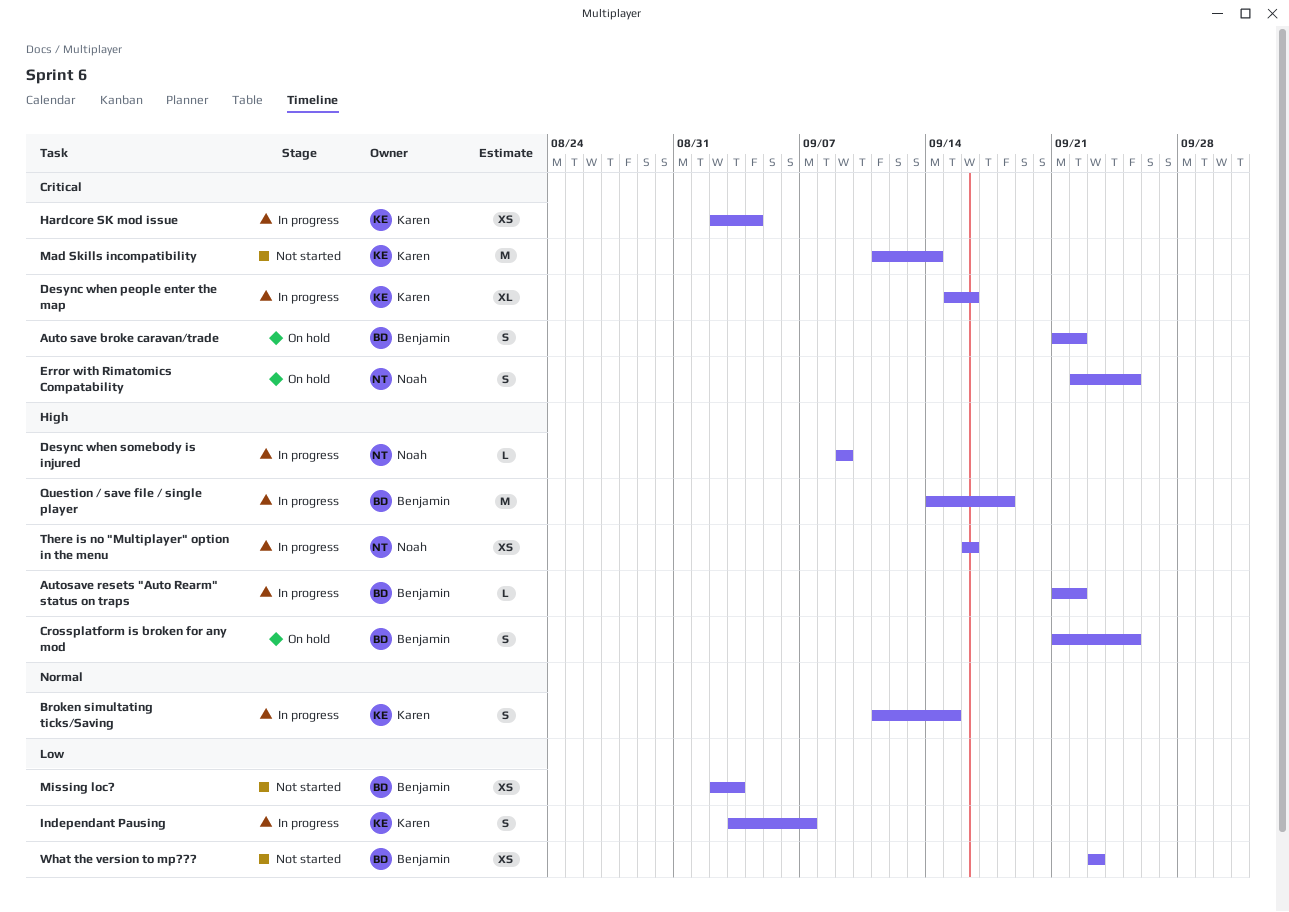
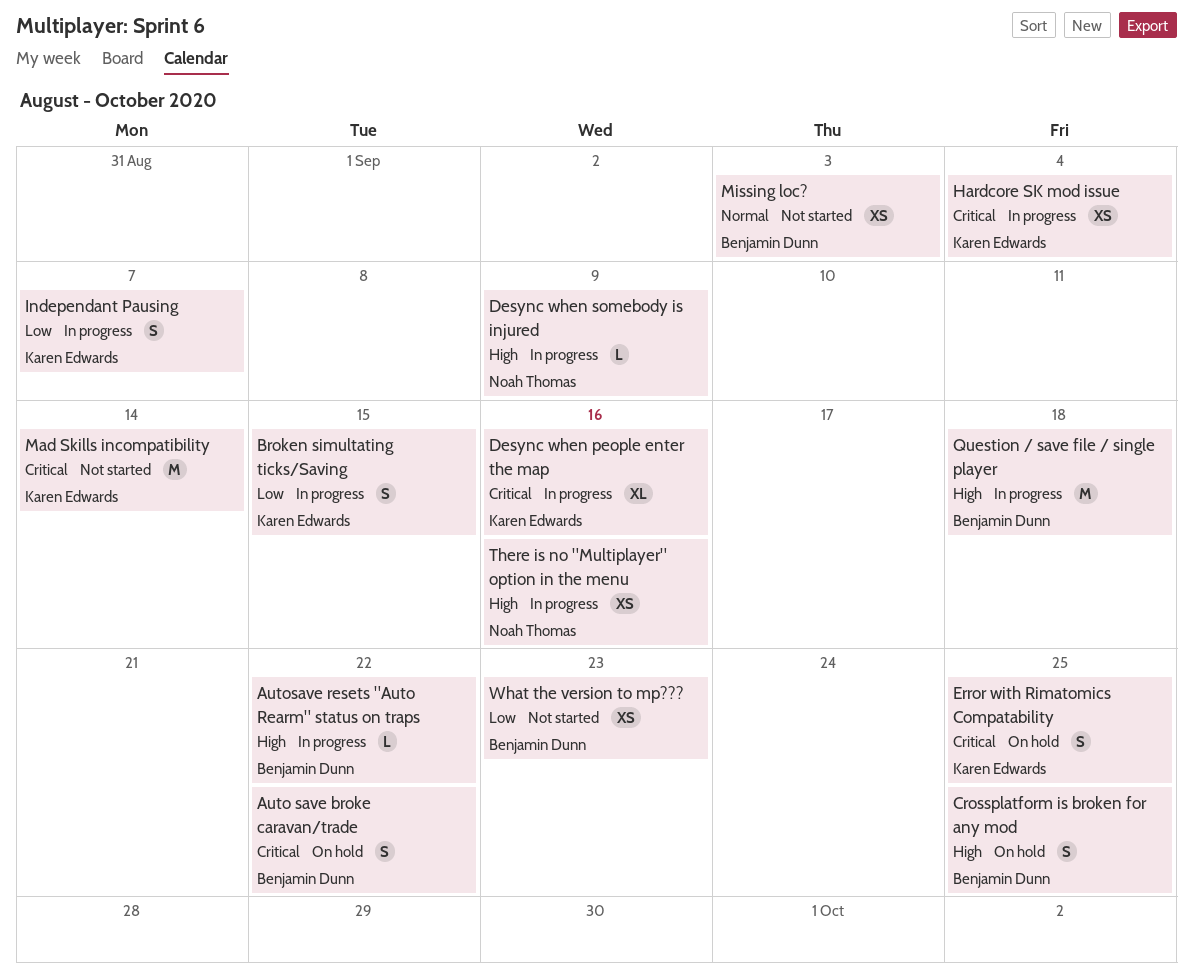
Broken simultating ticks/Saving, priority: Normal -> Low
Error with Rimatomics Compatability, owner: Noah Thomas -> Karen Edwards
Missing loc?, priority: Low -> Normal

